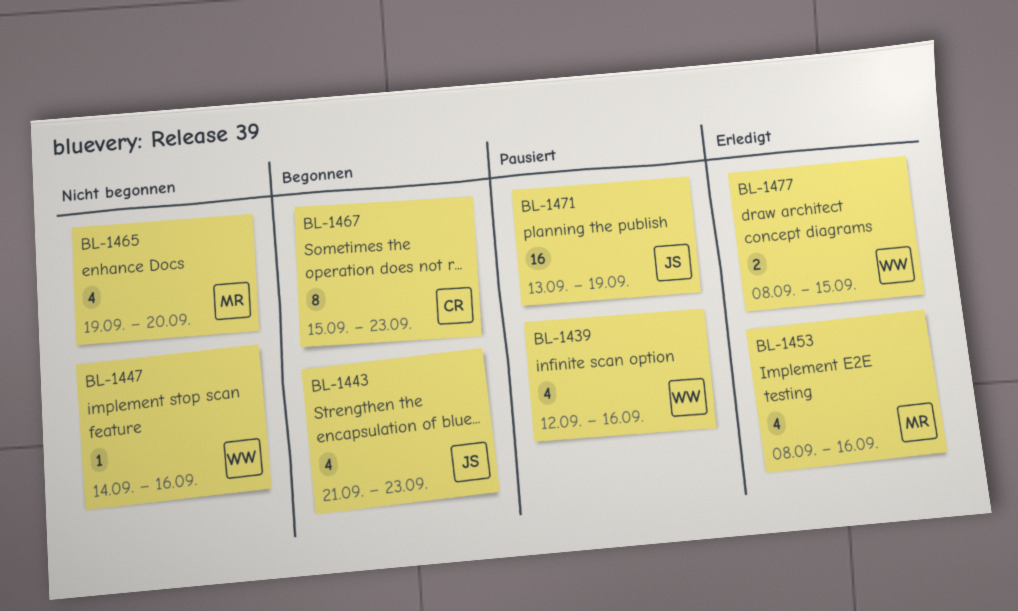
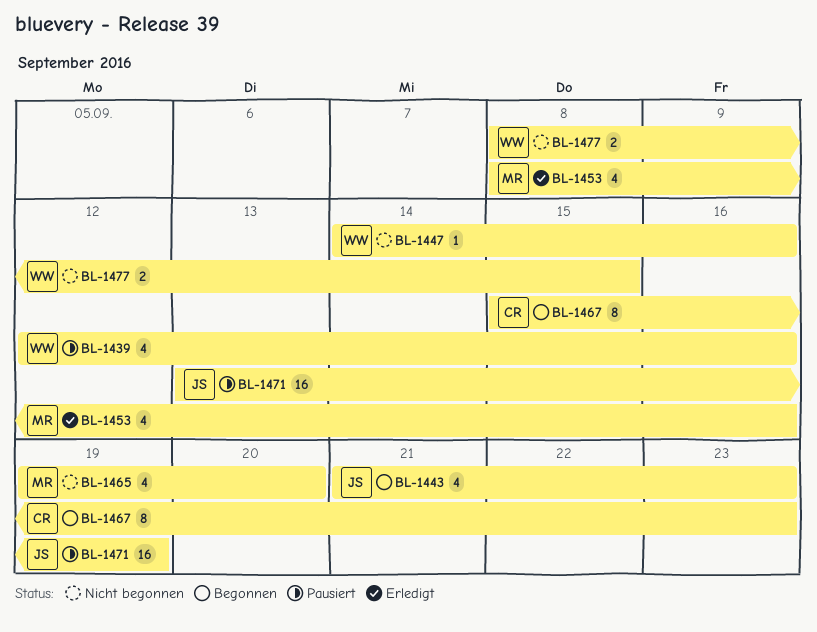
BL-1477, status: Erledigt -> Nicht begonnen

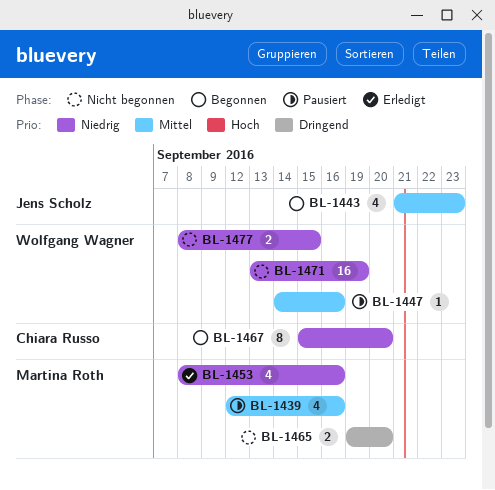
BL-1439, owner: Wolfgang Wagner -> Martina Roth
BL-1447, status: Nicht begonnen -> Pausiert
BL-1465, estimate: 4 -> 2
BL-1467, due: Sep 23 -> Sep 20
BL-1471, status: Pausiert -> Nicht begonnen
BL-1471, owner: Jens Scholz -> Wolfgang Wagner

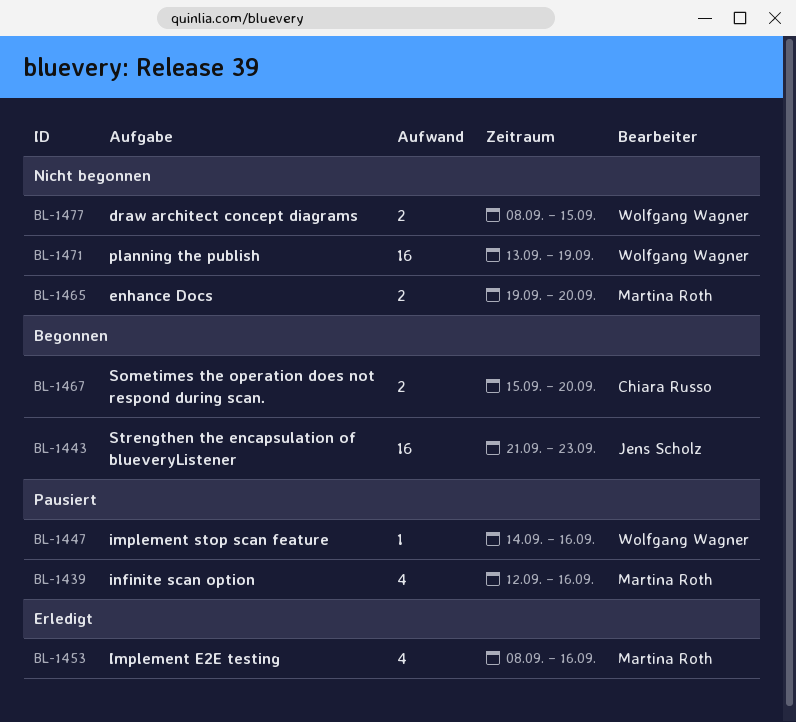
BL-1443, estimate: 4 -> 16
BL-1467, estimate: 8 -> 2

